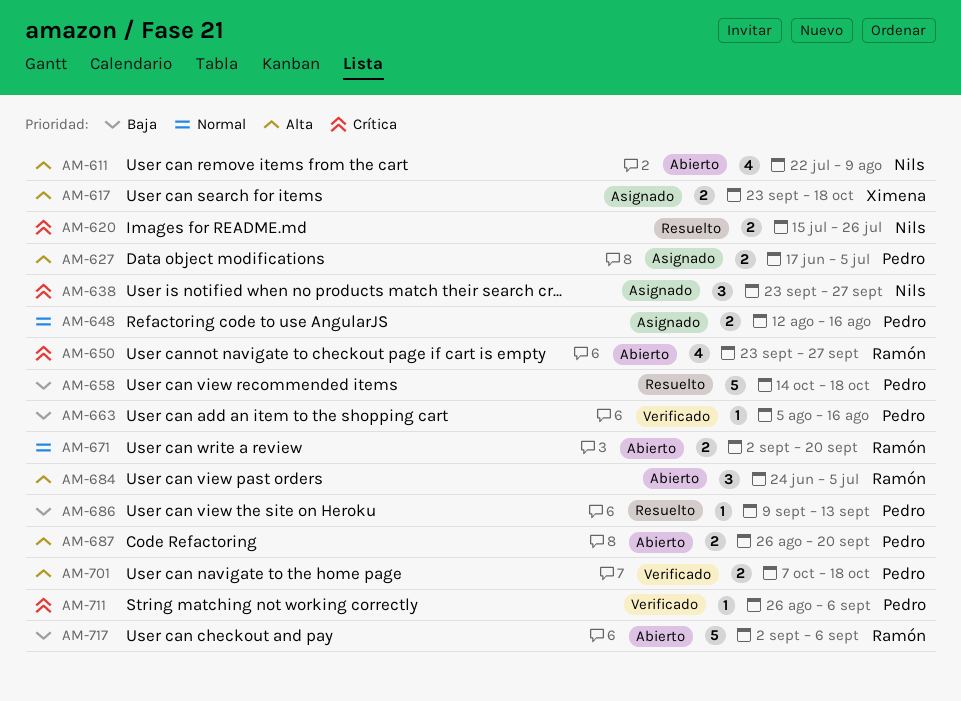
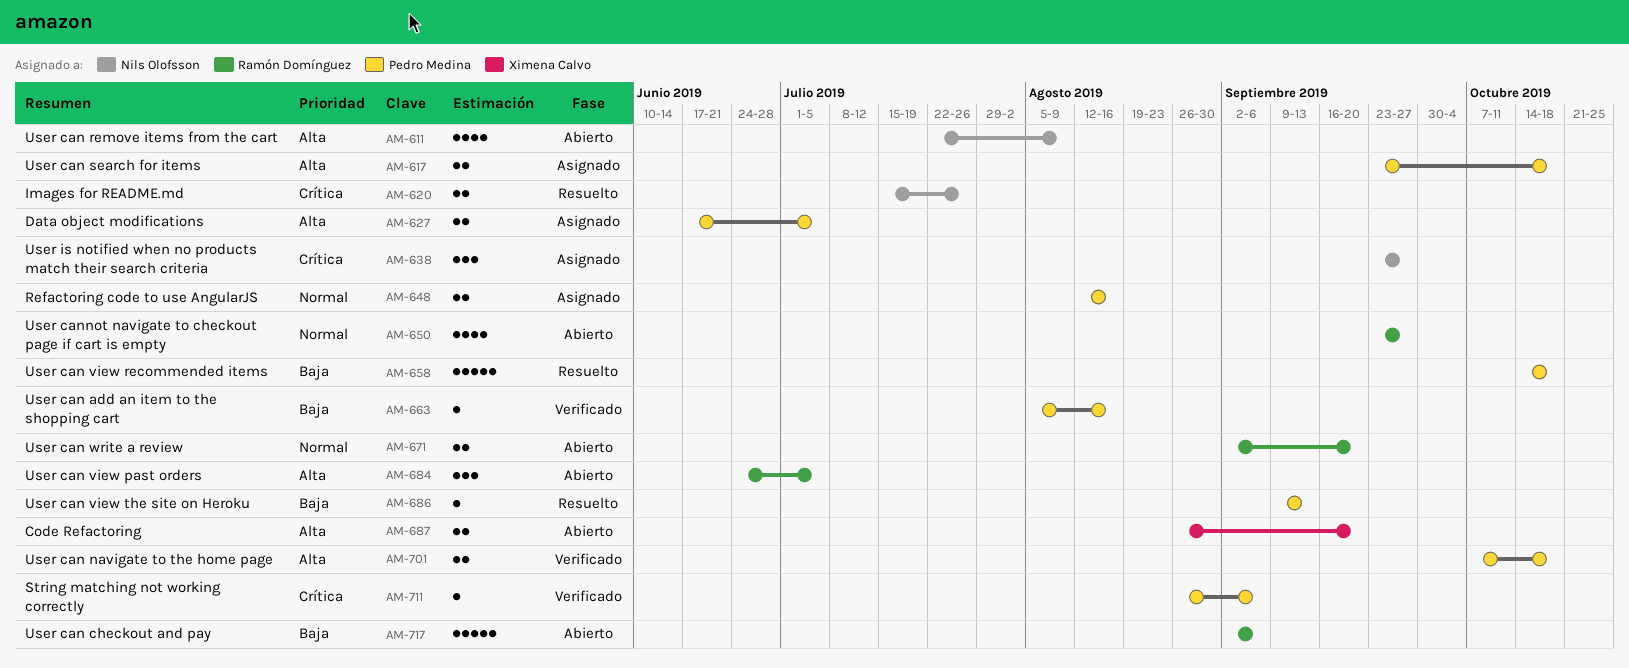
AM-617, owner: Ximena Calvo -> Pedro Medina
AM-650, priority: Crítica -> Normal
AM-687, owner: Pedro Medina -> Ximena Calvo

